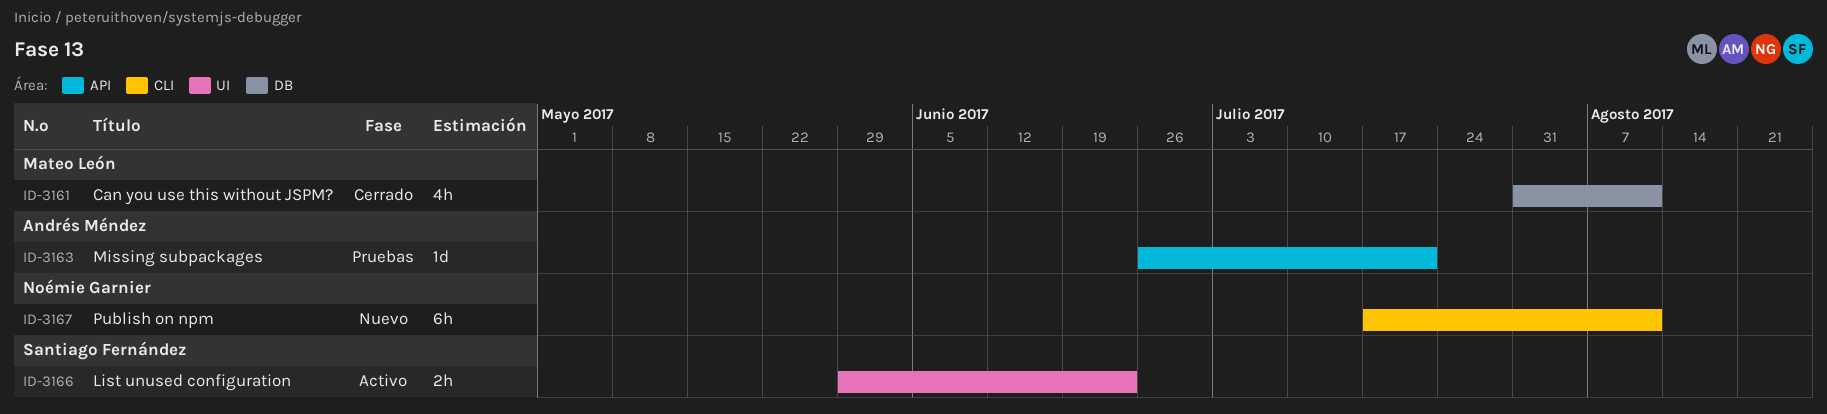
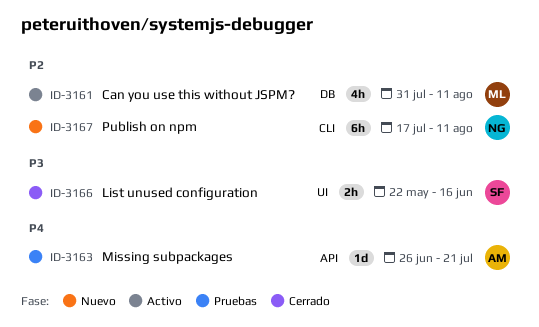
ID-3161, status: Cerrado -> Activo
ID-3166, status: Activo -> Cerrado
ID-3166, start: May 29 -> May 22
ID-3166, due: Jun 23 -> Jun 16

